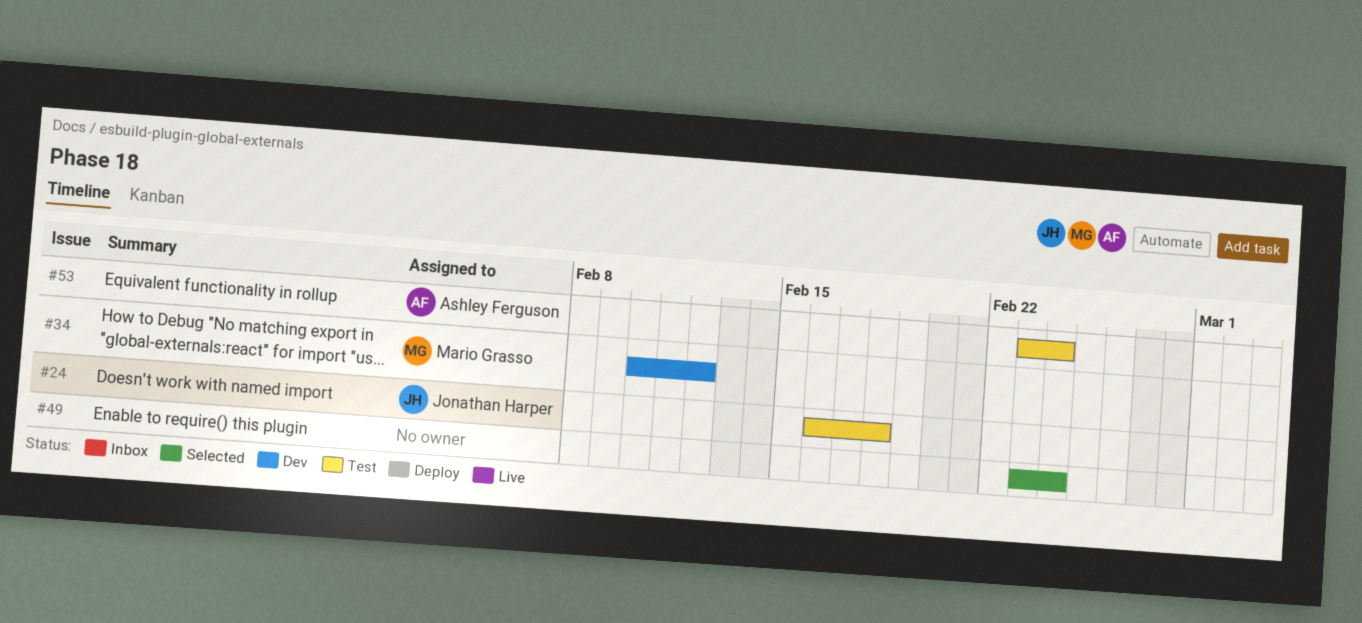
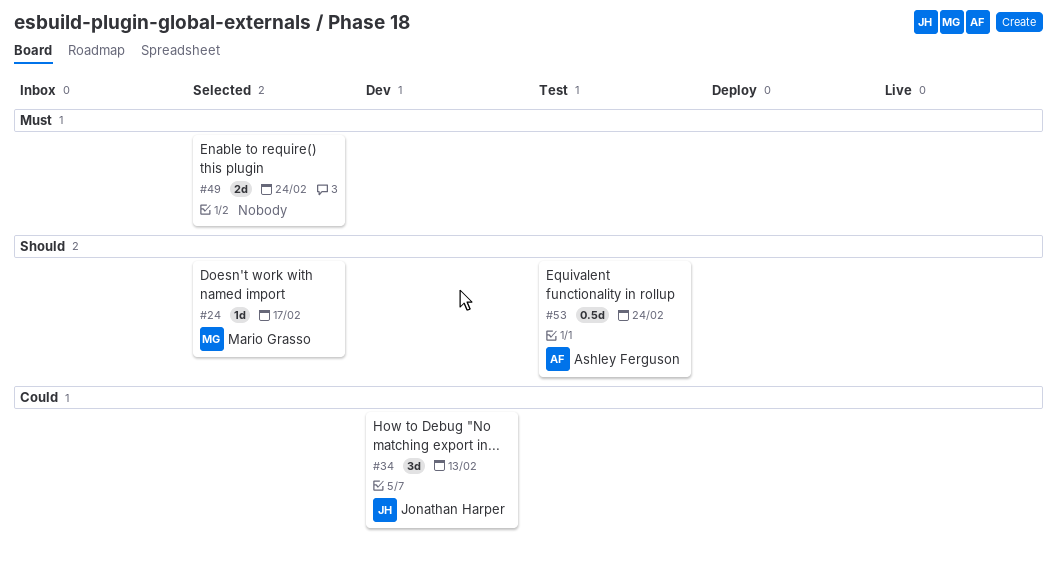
#24, status: Test -> Selected
#24, owner: Jonathan Harper -> Mario Grasso
#24, due: Feb 18 -> Feb 17
#34, owner: Mario Grasso -> Jonathan Harper
#34, due: Feb 12 -> Feb 13

